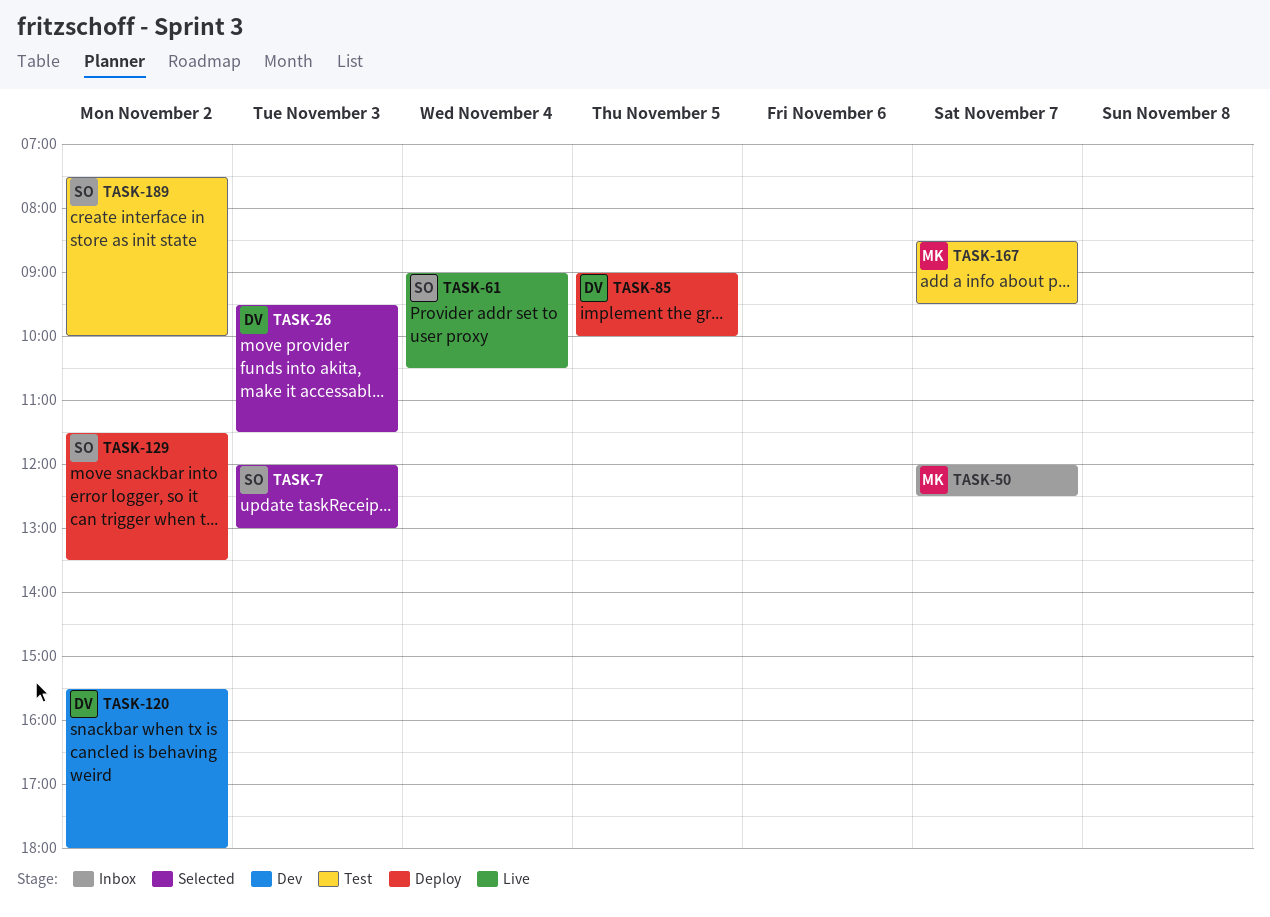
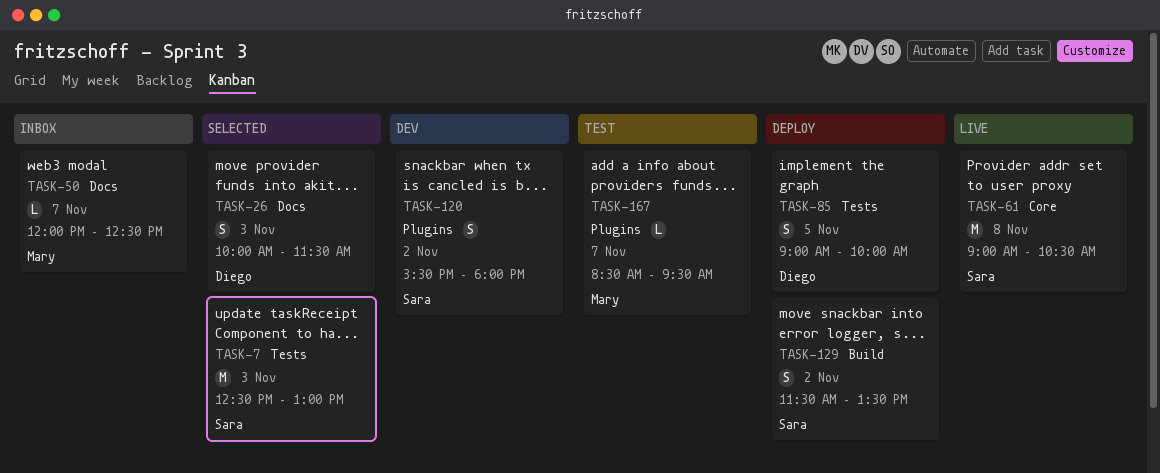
TASK-7, begins: 12:00 -> 12:30
TASK-26, begins: 09:30 -> 10:00
TASK-61, day: Nov 4 -> Nov 8
TASK-120, owner: Diego -> Sara
TASK-189: present -> none

